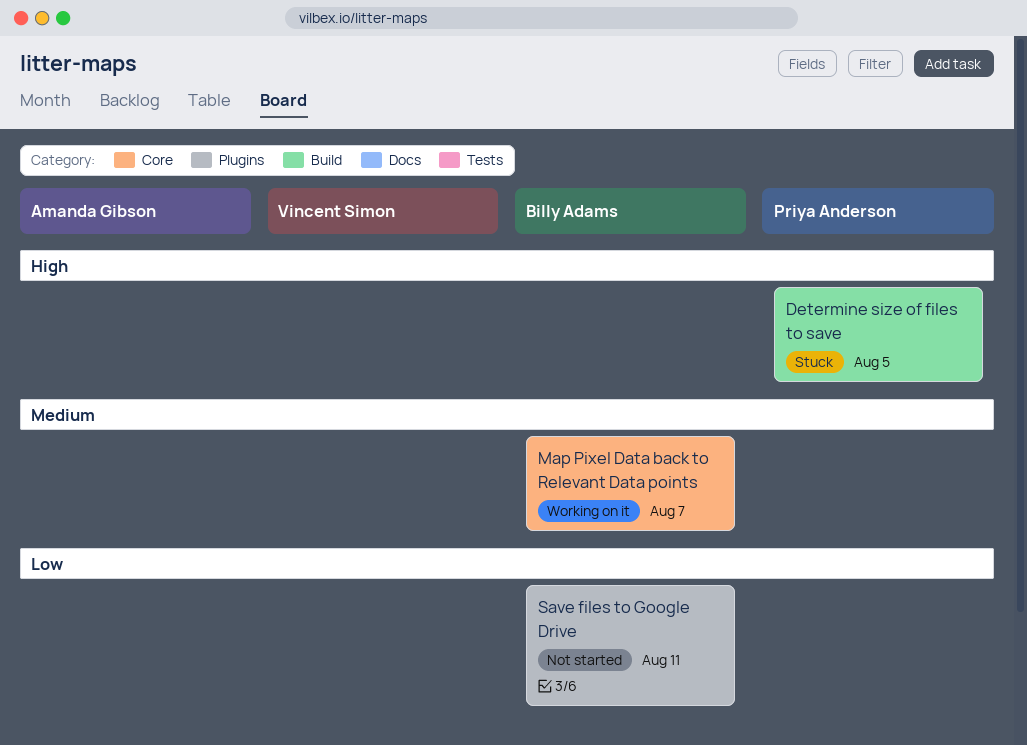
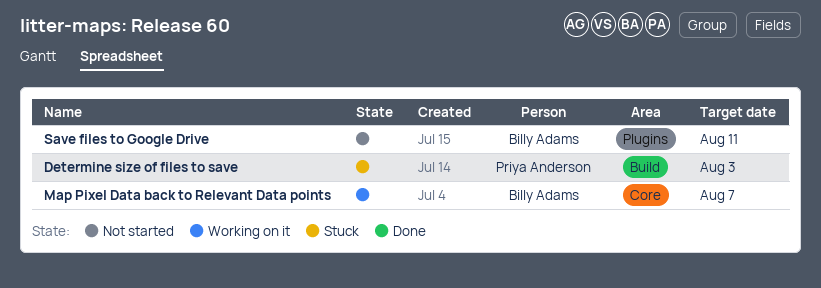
Determine size of files to save, due: Aug 5 -> Aug 3

